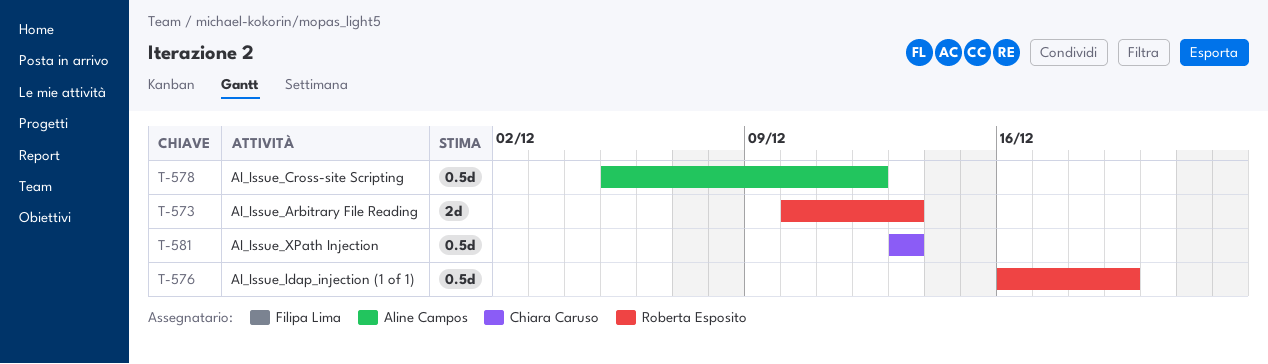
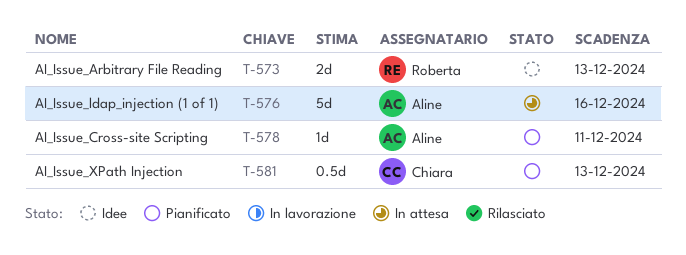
T-576, owner: Roberta Esposito -> Aline Campos
T-576, estimate: 0.5d -> 5d
T-576, due: Dec 19 -> Dec 16
T-578, estimate: 0.5d -> 1d
T-578, due: Dec 12 -> Dec 11

